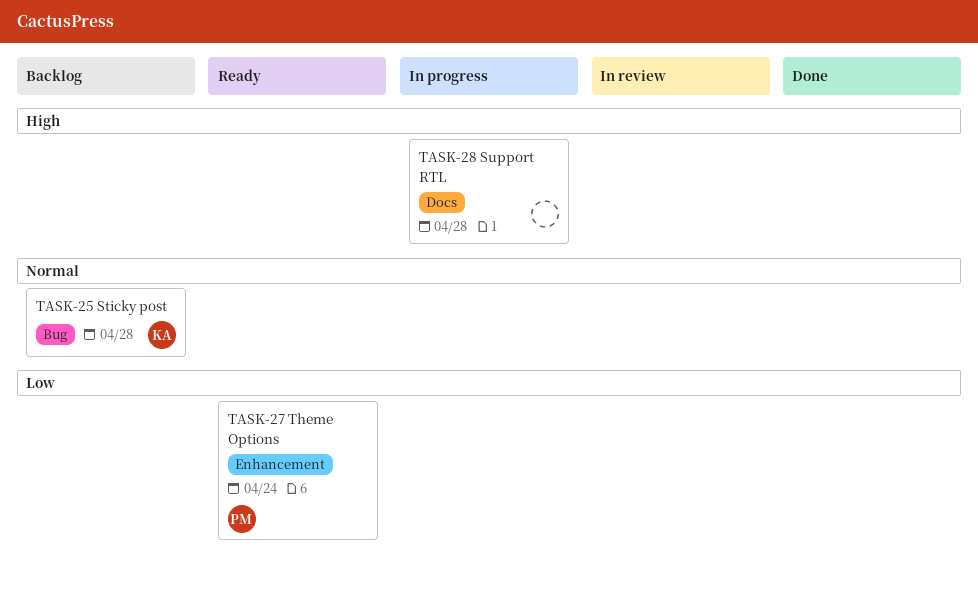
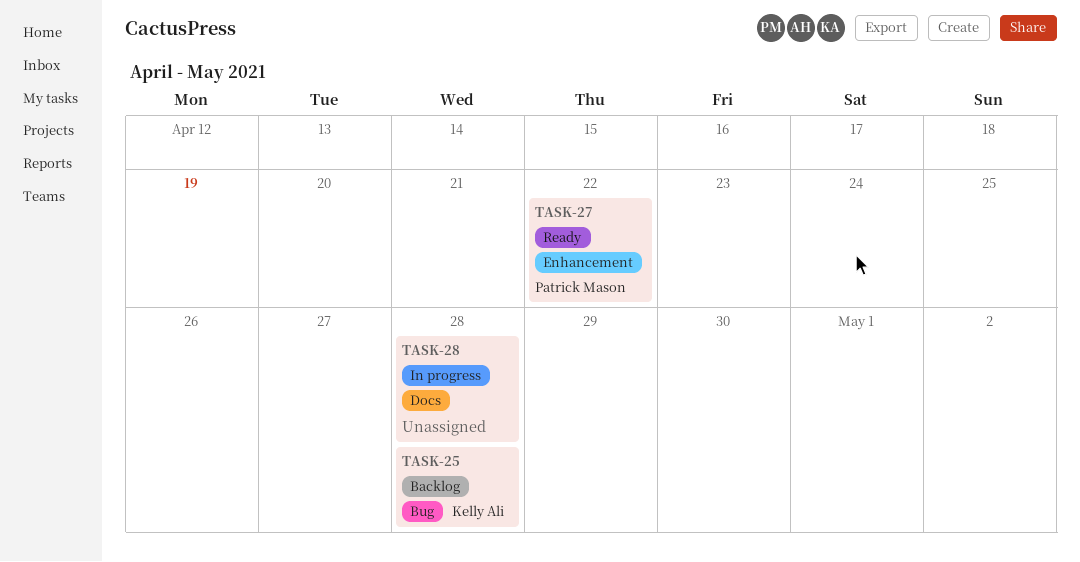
TASK-27, due: Apr 24 -> Apr 22

